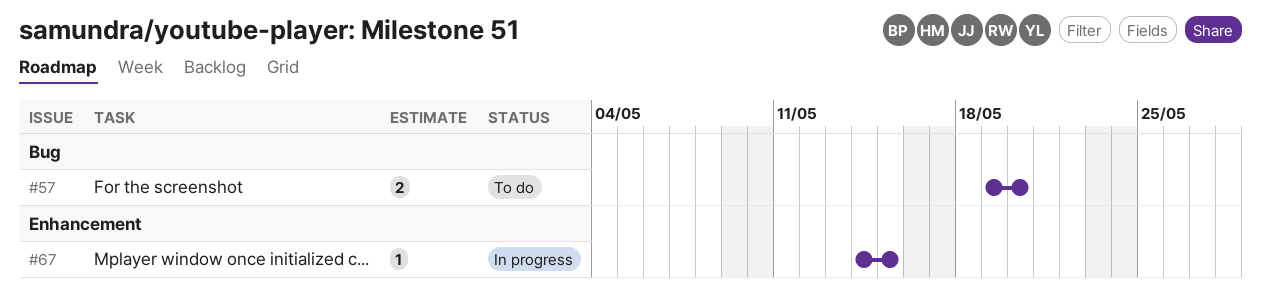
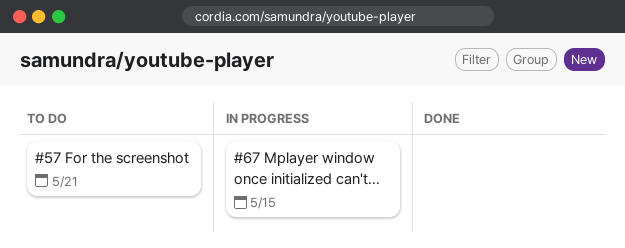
#57, due: May 20 -> May 21

